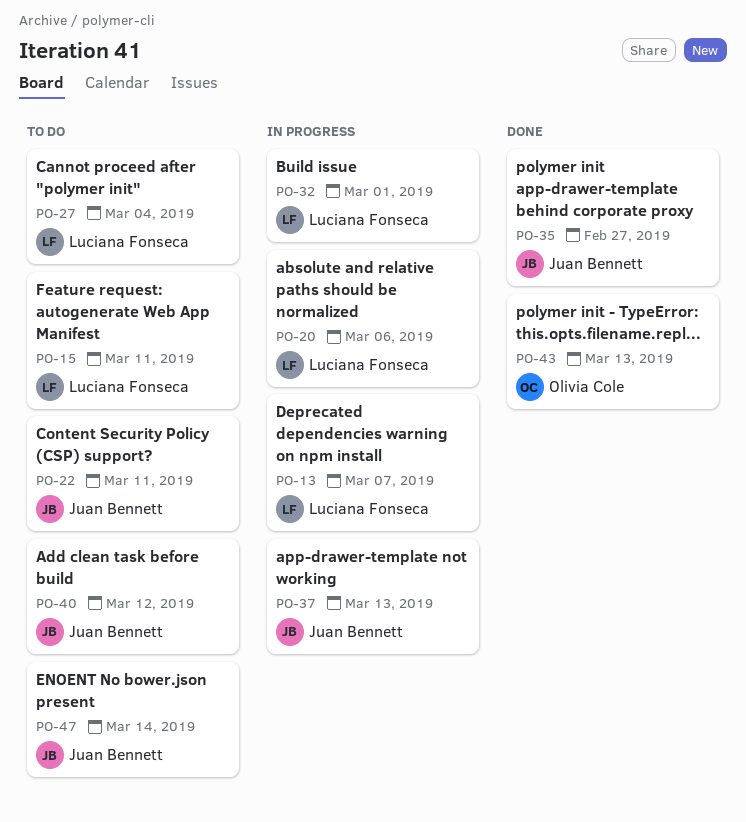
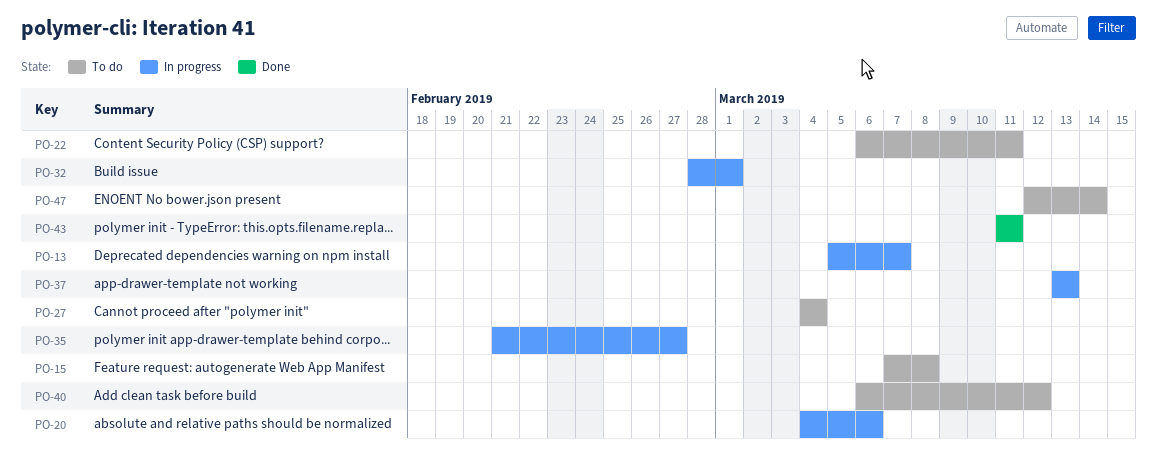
PO-15, due: Mar 11 -> Mar 8
PO-35, status: Done -> In progress
PO-43, due: Mar 13 -> Mar 11

